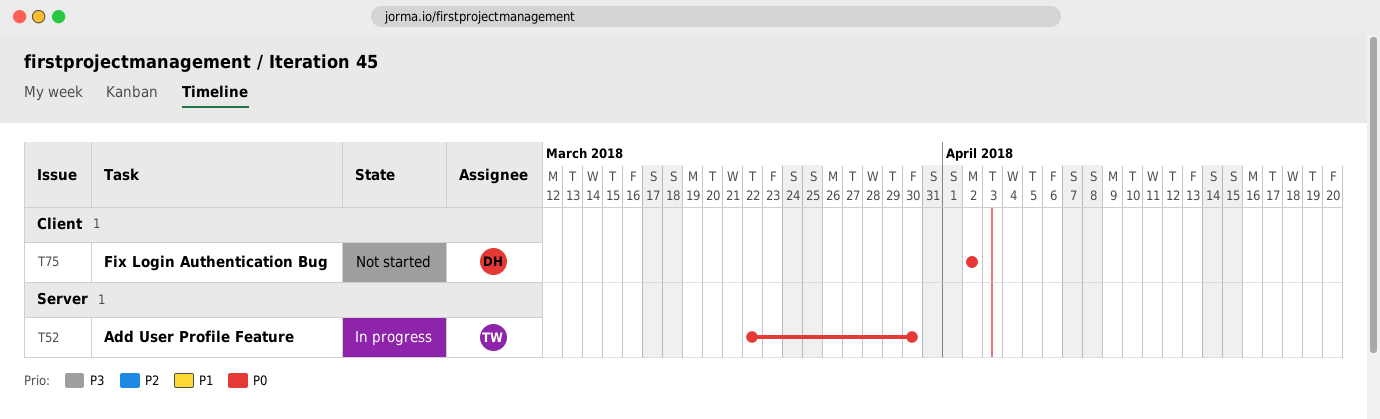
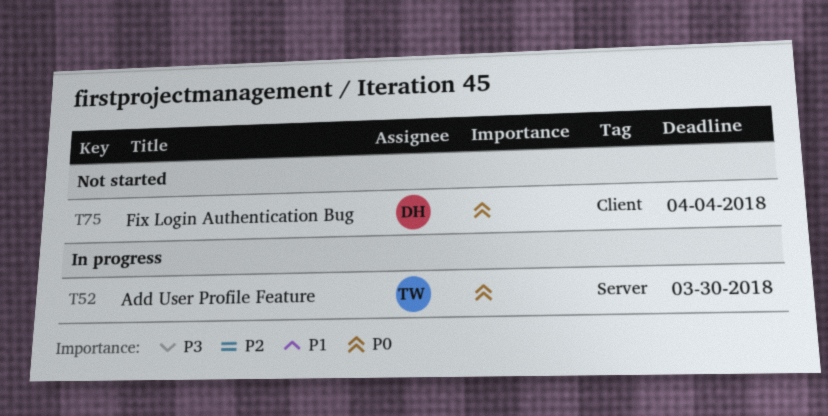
T75, due: Apr 2 -> Apr 4

